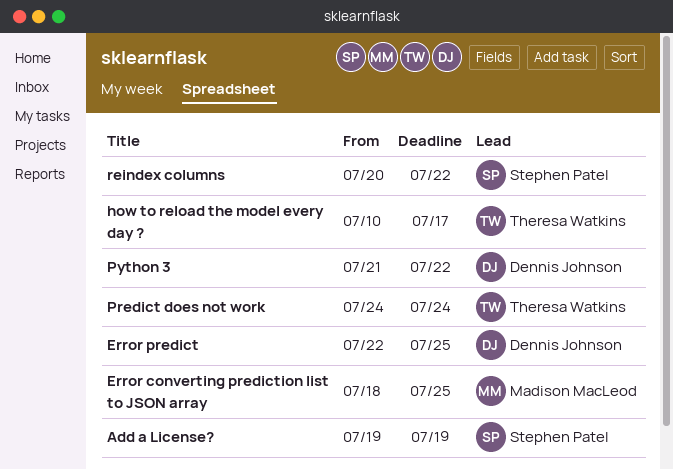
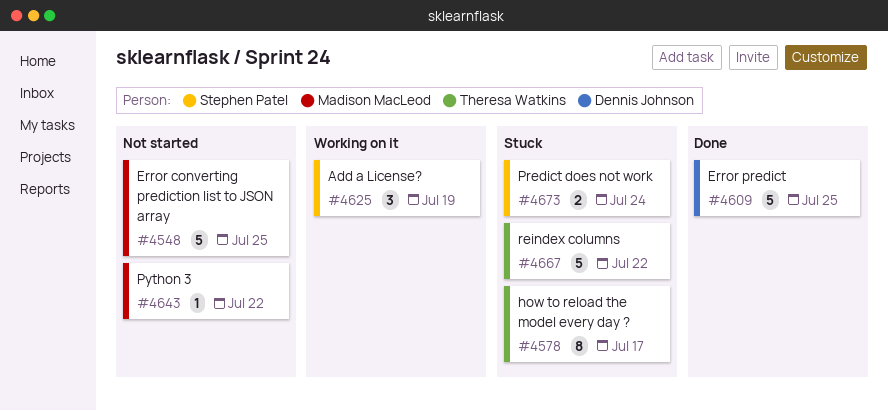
Predict does not work, owner: Theresa Watkins -> Stephen Patel
Python 3, owner: Dennis Johnson -> Madison MacLeod
reindex columns, owner: Stephen Patel -> Theresa Watkins

